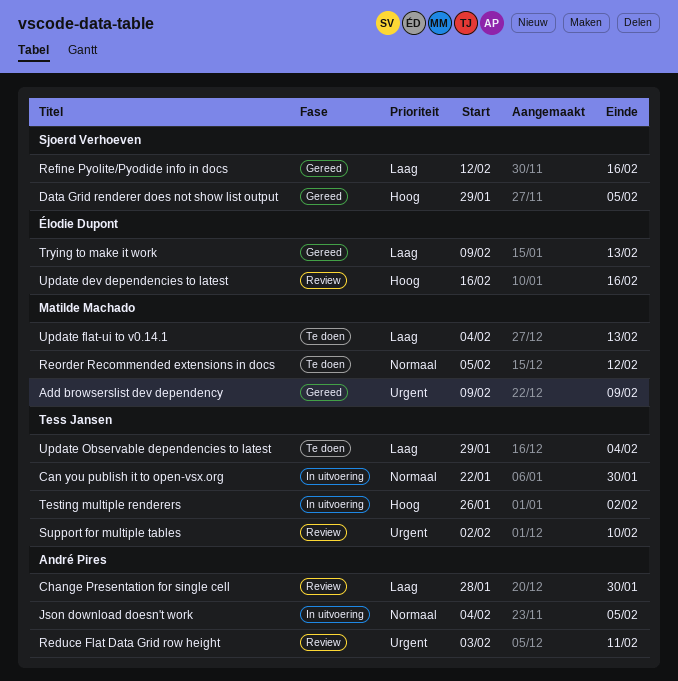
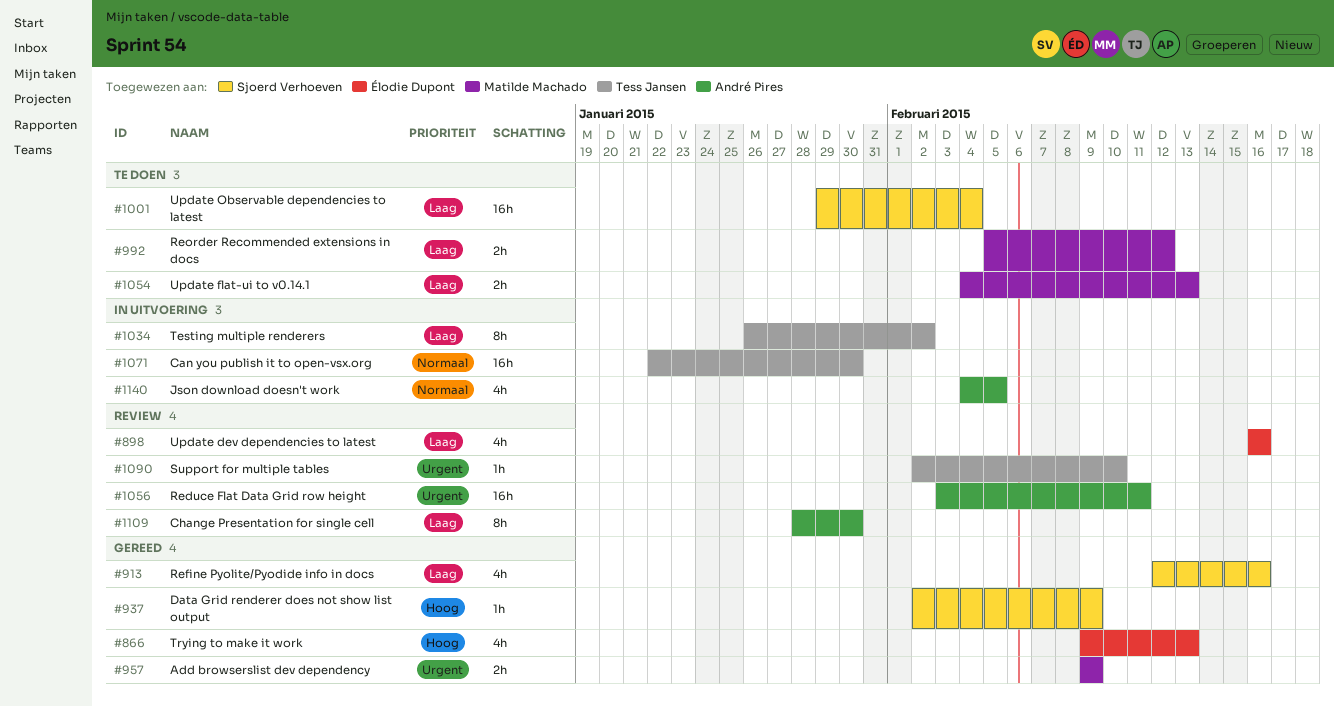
Data Grid renderer does not show list output, start: Jan 29 -> Feb 2
Data Grid renderer does not show list output, due: Feb 5 -> Feb 9
Reorder Recommended extensions in docs, priority: Normaal -> Laag
Testing multiple renderers, priority: Hoog -> Laag
Trying to make it work, priority: Laag -> Hoog
Update dev dependencies to latest, priority: Hoog -> Laag
Update Observable dependencies to latest, owner: Tess Jansen -> Sjoerd Verhoeven

